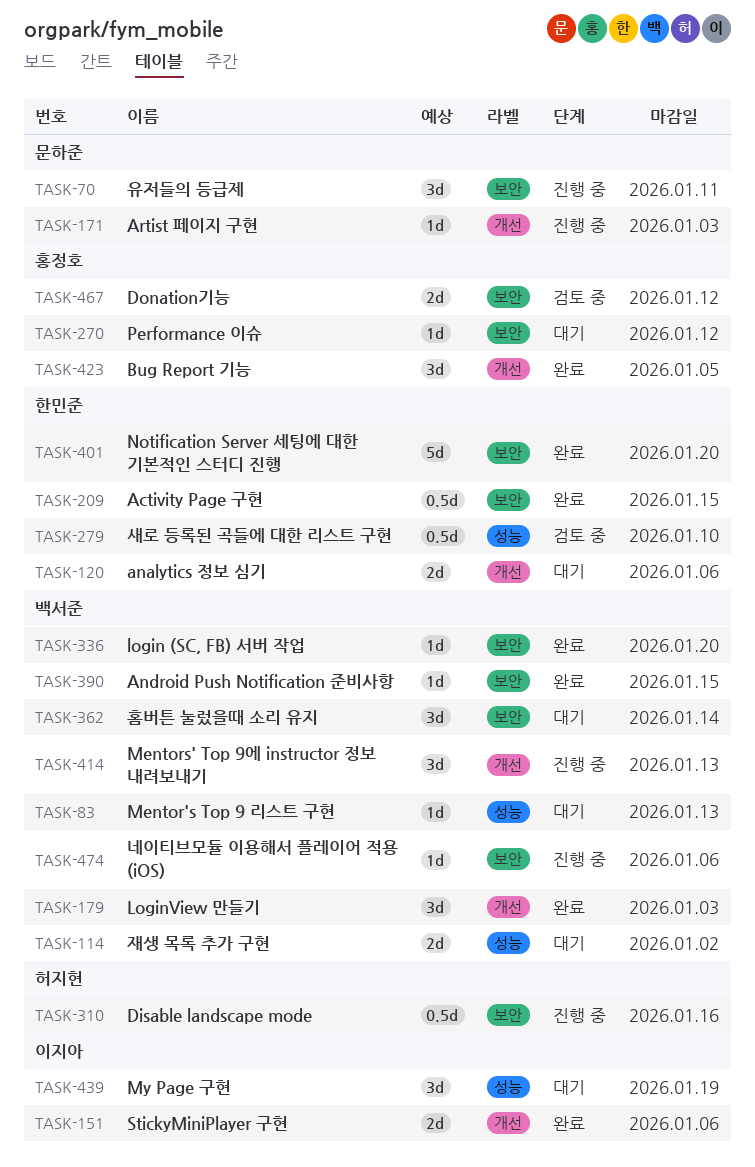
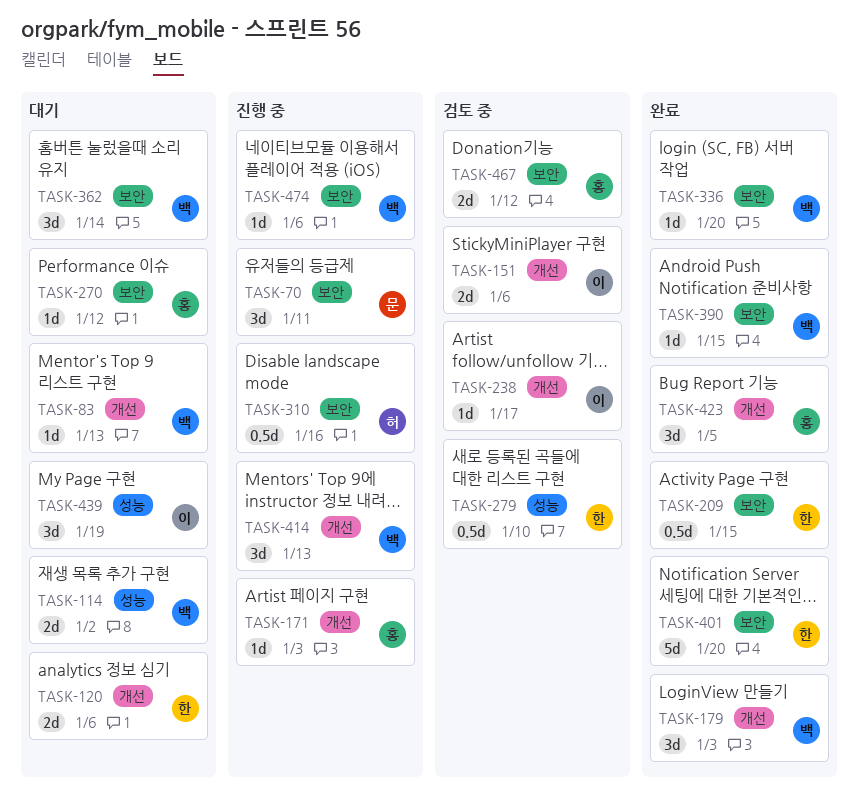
TASK-83, label: 성능 -> 개선
TASK-151, status: 완료 -> 검토 중
TASK-171, owner: 문하준 -> 홍정호
TASK-238: none -> present

